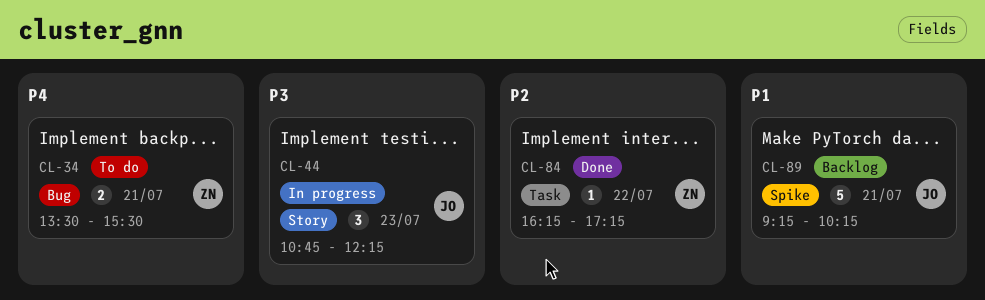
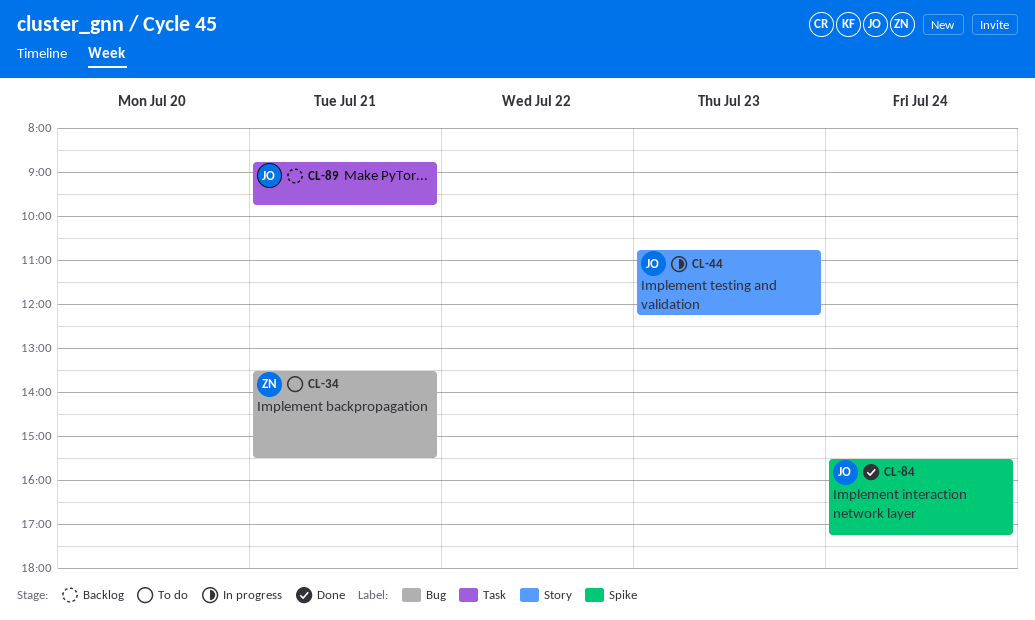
CL-84, owner: ZN -> JO
CL-84, label: Task -> Spike
CL-84, day: Jul 22 -> Jul 24
CL-84, begins: 16:15 -> 15:30
CL-89, label: Spike -> Task
CL-89, begins: 09:15 -> 08:45
CL-89, ends: 10:15 -> 09:45

